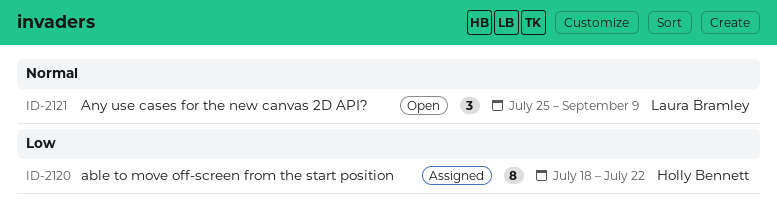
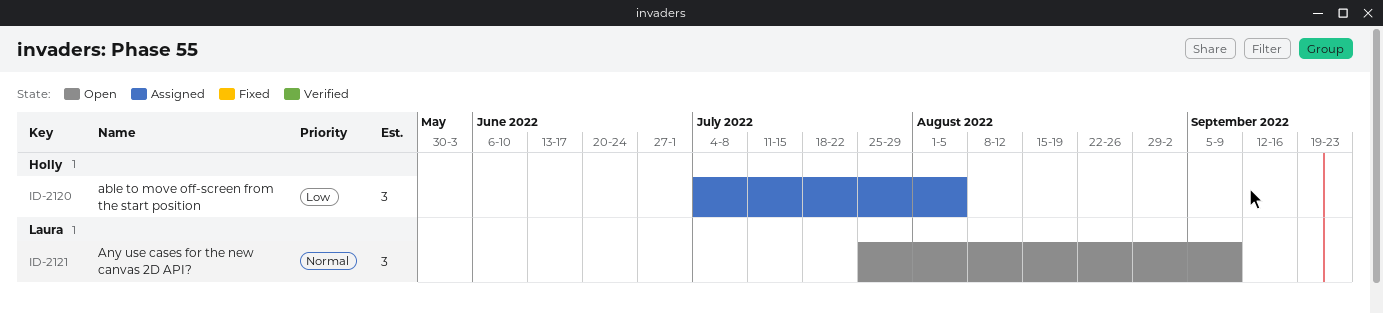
ID-2120, estimate: 8 -> 3
ID-2120, start: Jul 18 -> Jul 4
ID-2120, due: Jul 22 -> Aug 5

